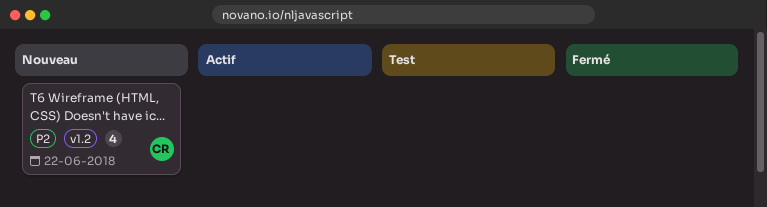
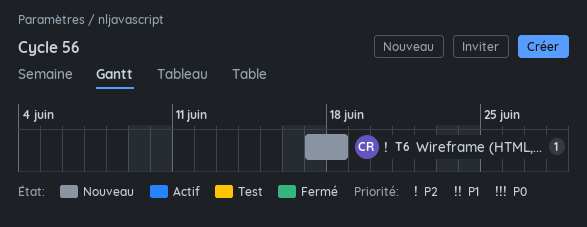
T6, estimate: 4 -> 1
T6, due: Jun 22 -> Jun 18

